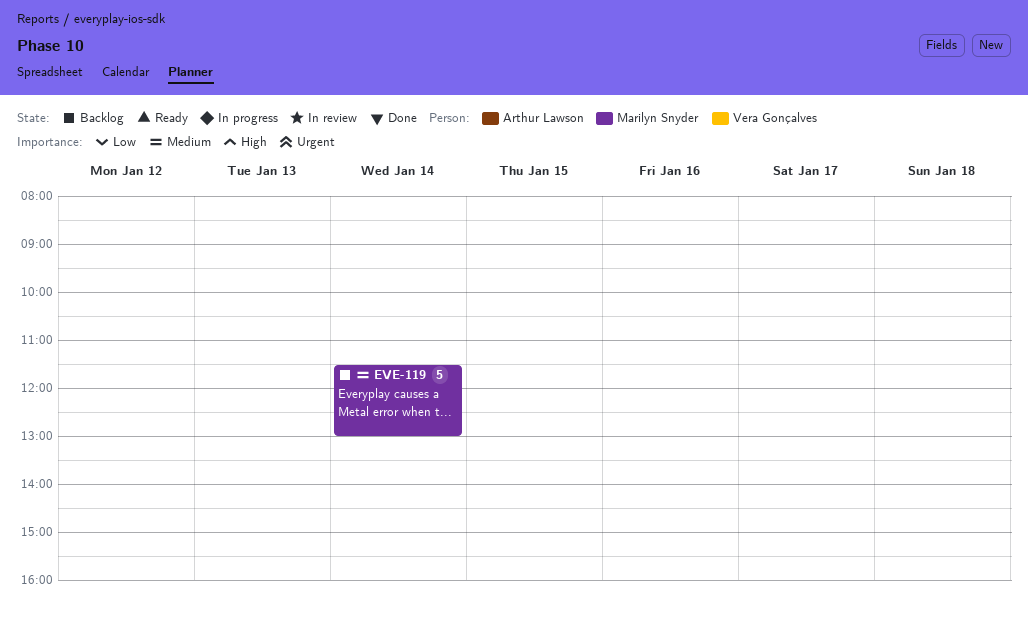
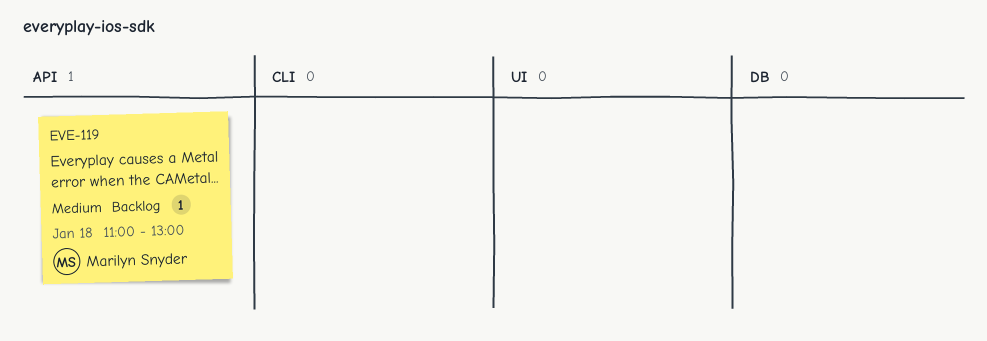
EVE-119, estimate: 5 -> 1
EVE-119, day: Jan 14 -> Jan 18
EVE-119, begins: 11:30 -> 11:00

